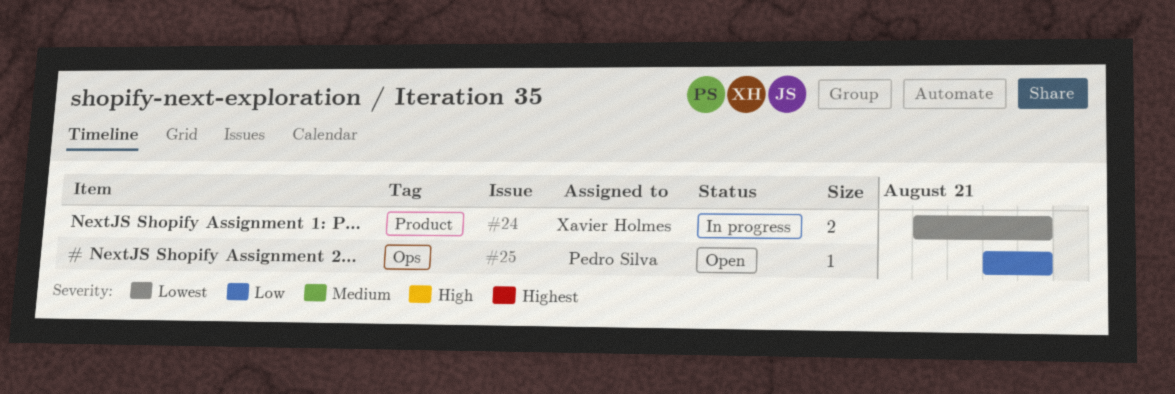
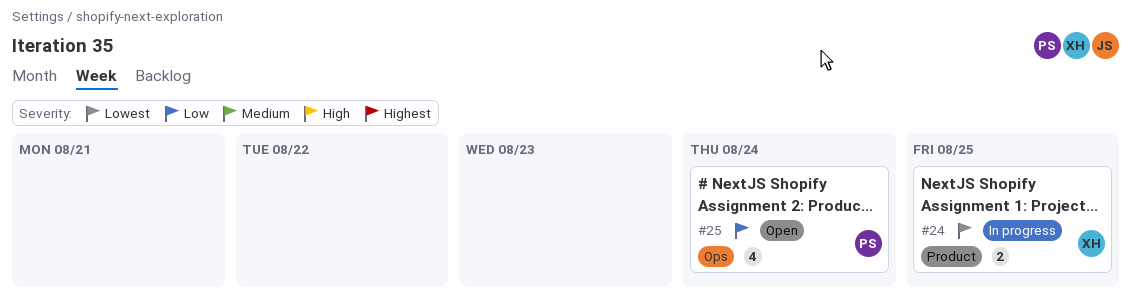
#25, estimate: 1 -> 4
#25, due: Aug 25 -> Aug 24

